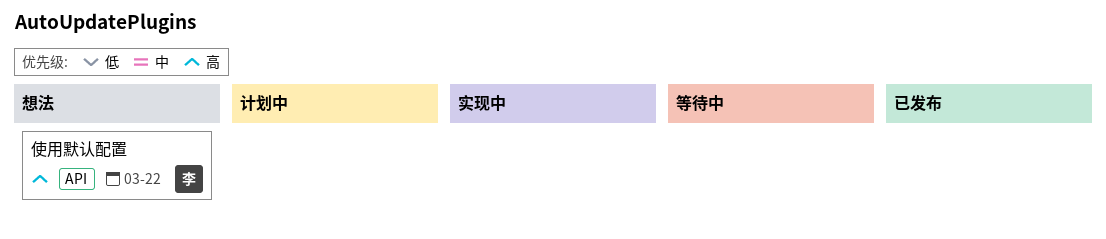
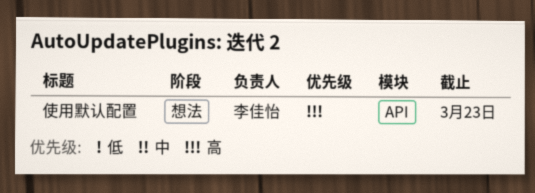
使用默认配置, due: Mar 22 -> Mar 23

